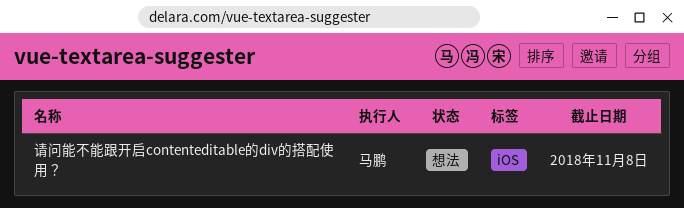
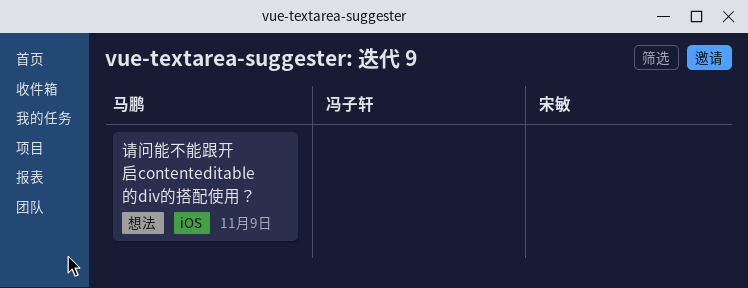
请问能不能跟开启contenteditable的div的搭配使用？, due: Nov 8 -> Nov 9

